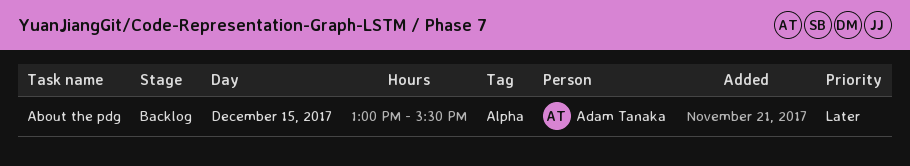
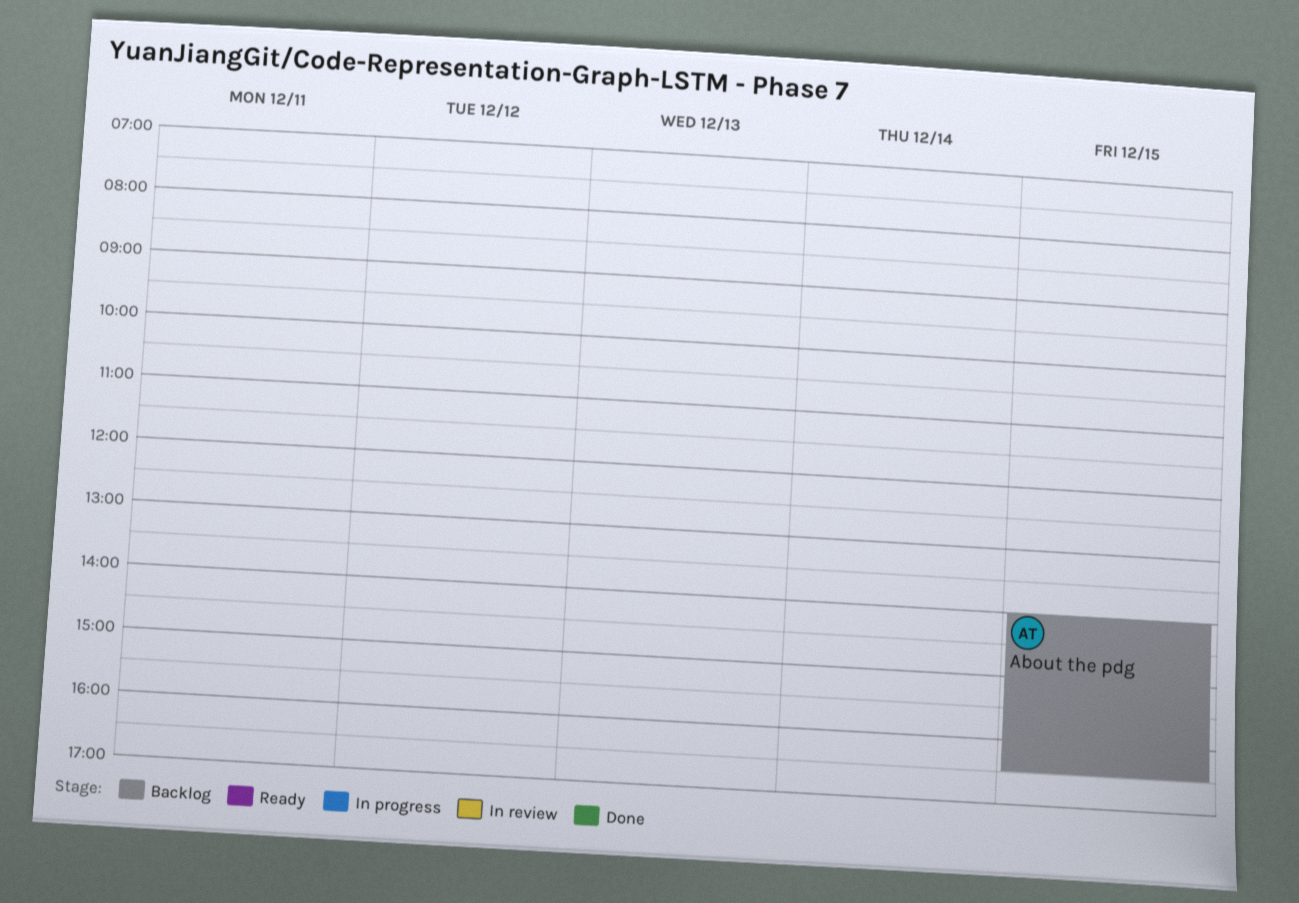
About the pdg, begins: 13:00 -> 14:00
About the pdg, ends: 15:30 -> 16:30

